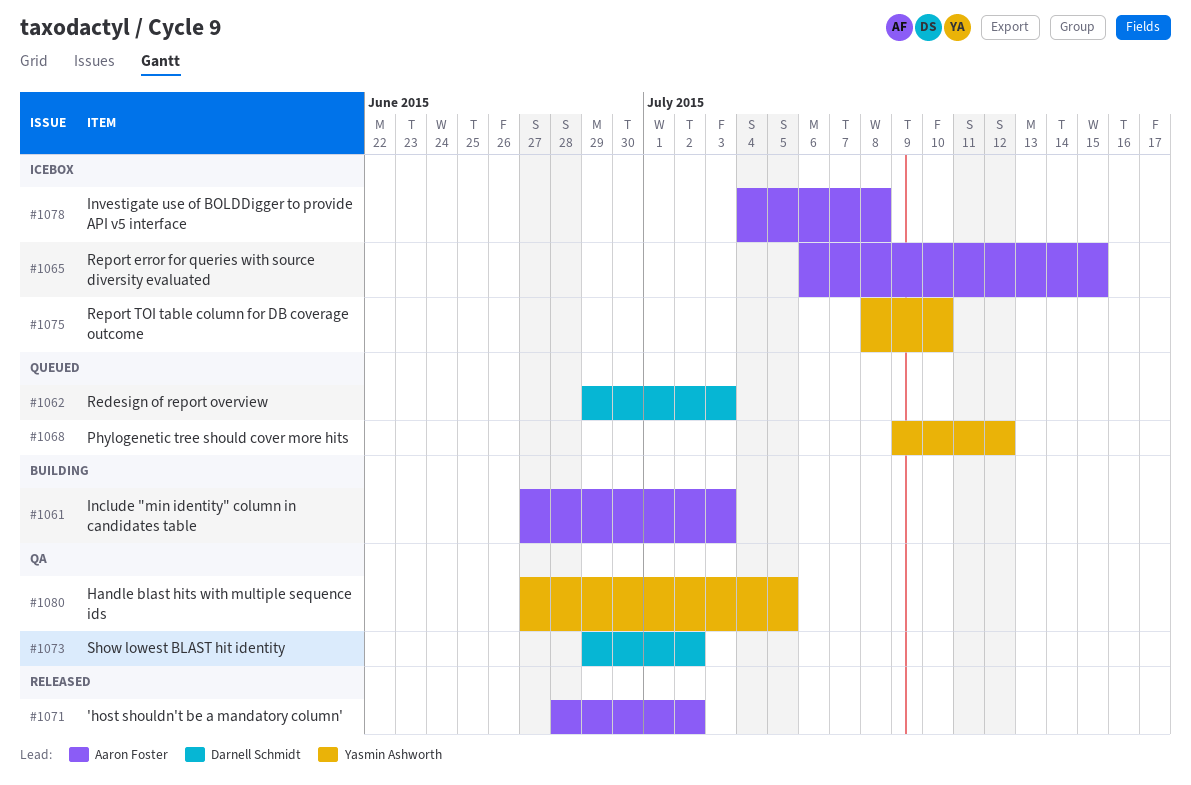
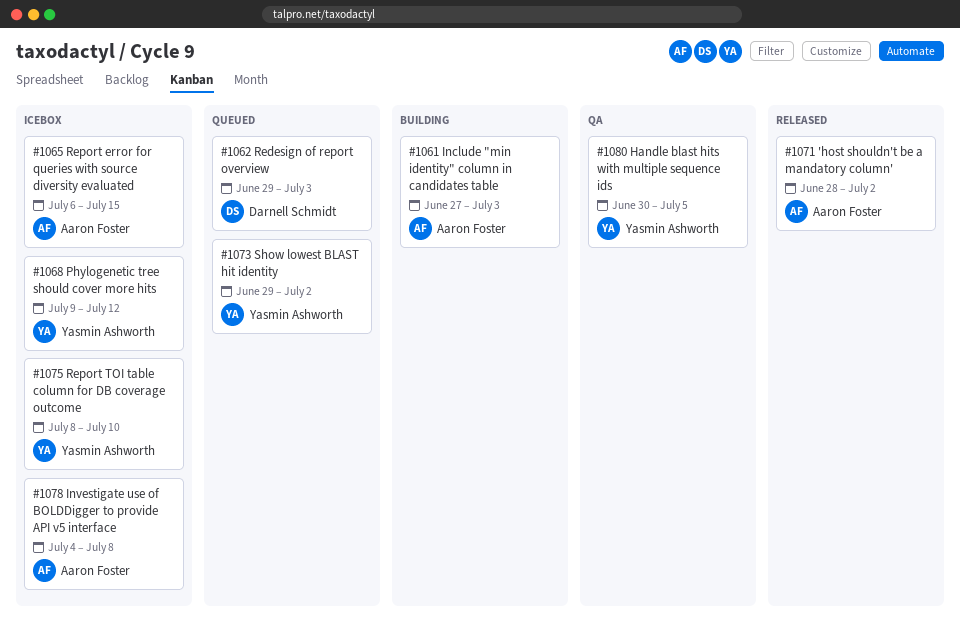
#1068, status: Queued -> Icebox
#1073, status: QA -> Queued
#1073, owner: Darnell Schmidt -> Yasmin Ashworth
#1080, start: Jun 27 -> Jun 30

